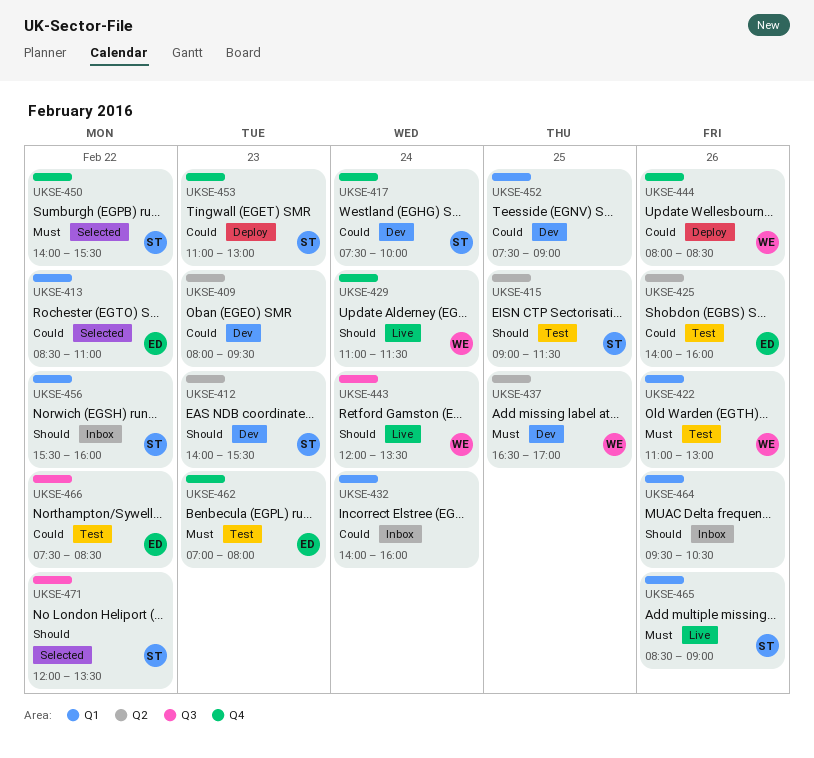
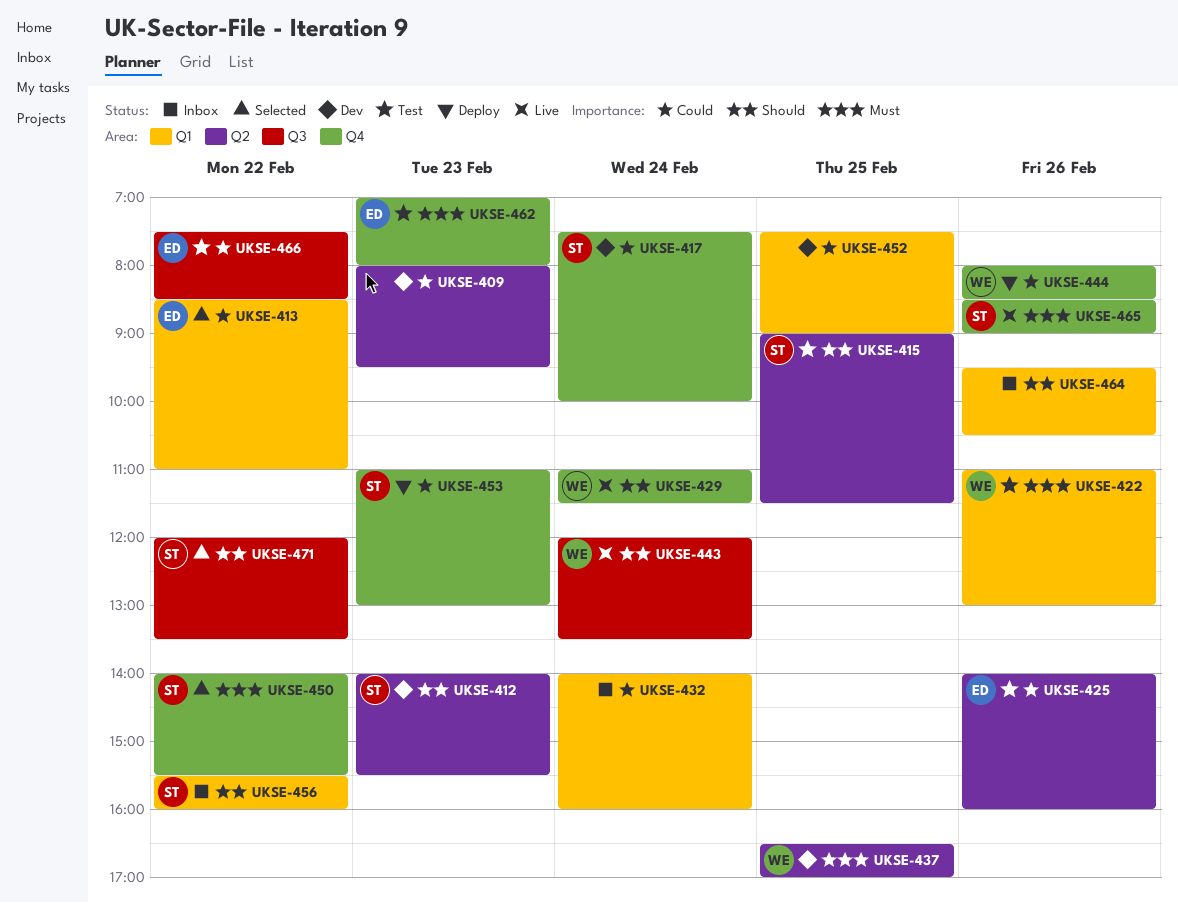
UKSE-465, label: Q1 -> Q4

